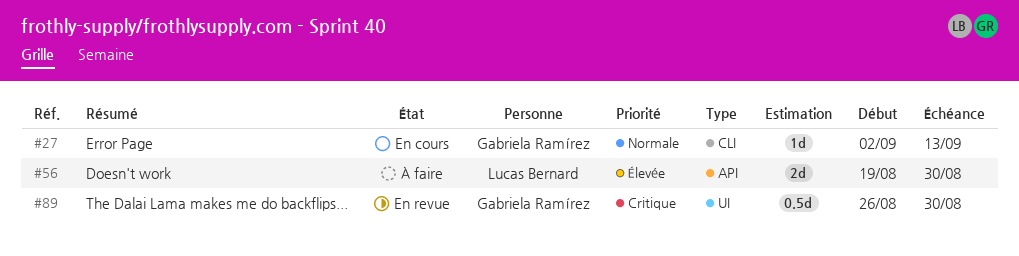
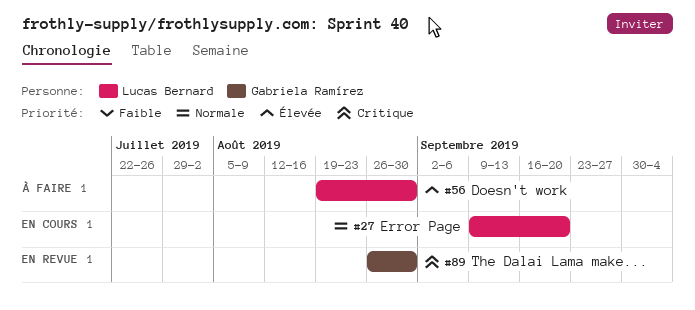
#27, owner: Gabriela Ramírez -> Lucas Bernard
#27, start: Sep 2 -> Sep 9
#27, due: Sep 13 -> Sep 20

